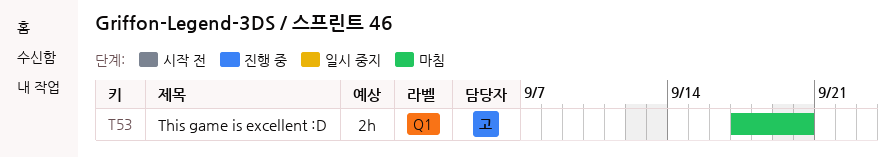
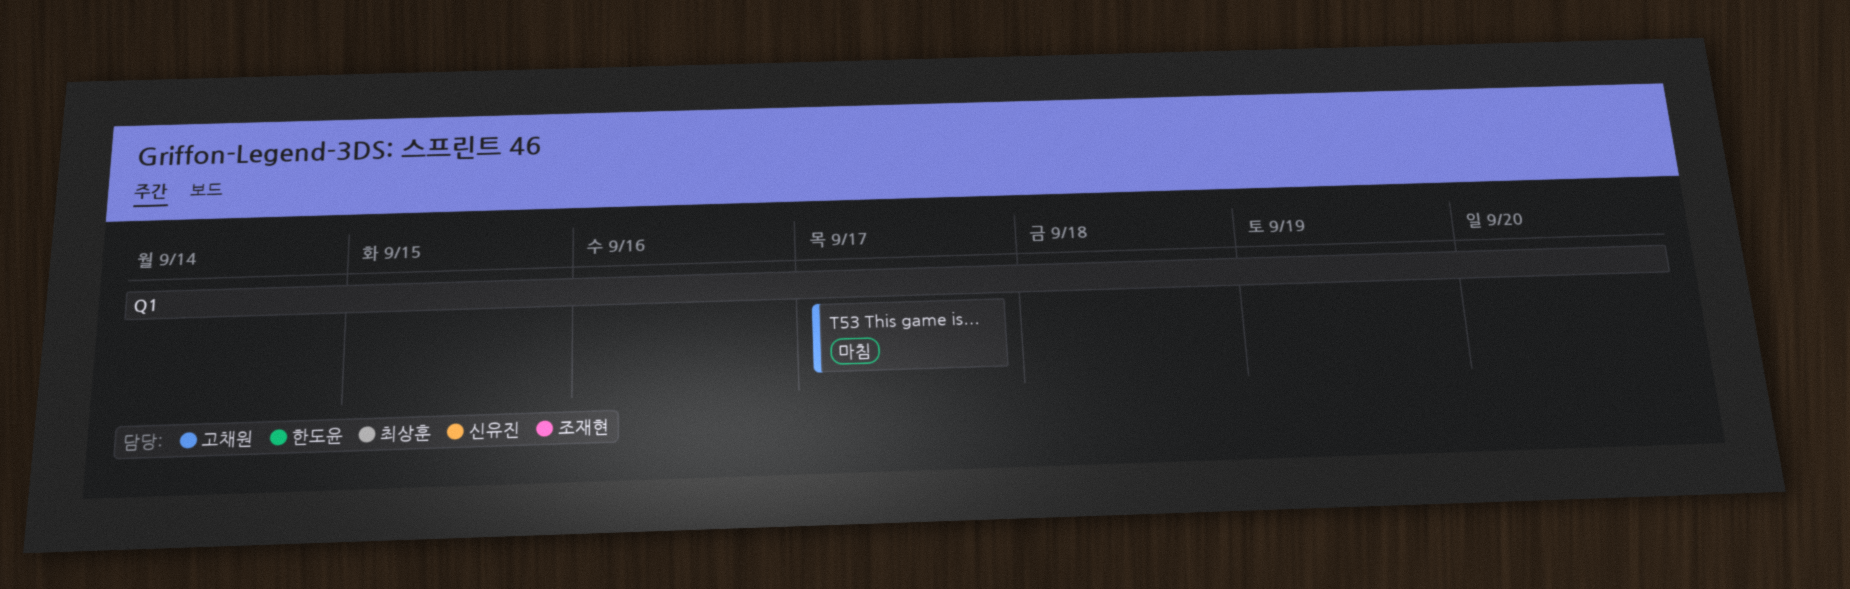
T53, due: Sep 20 -> Sep 17

